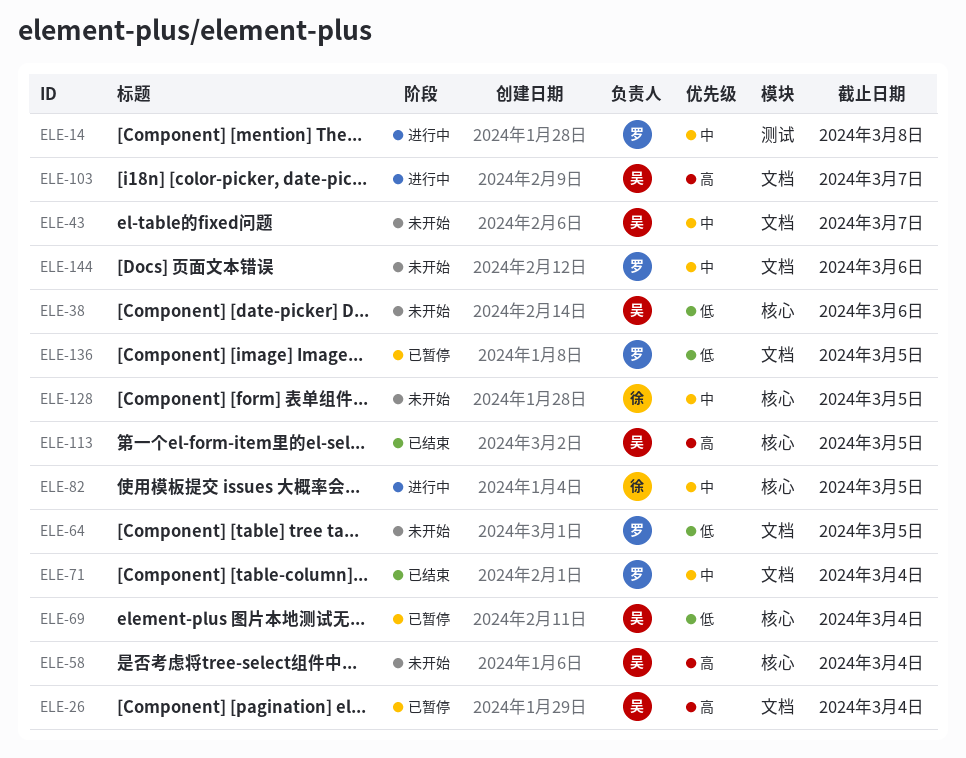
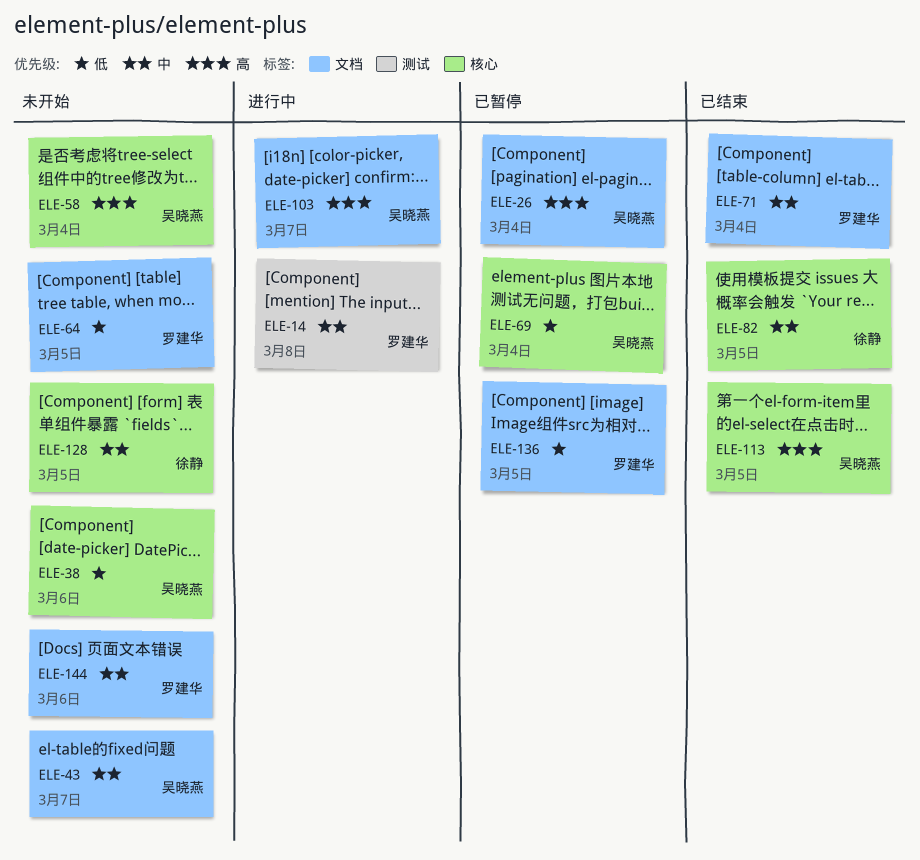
ELE-82, status: 进行中 -> 已结束

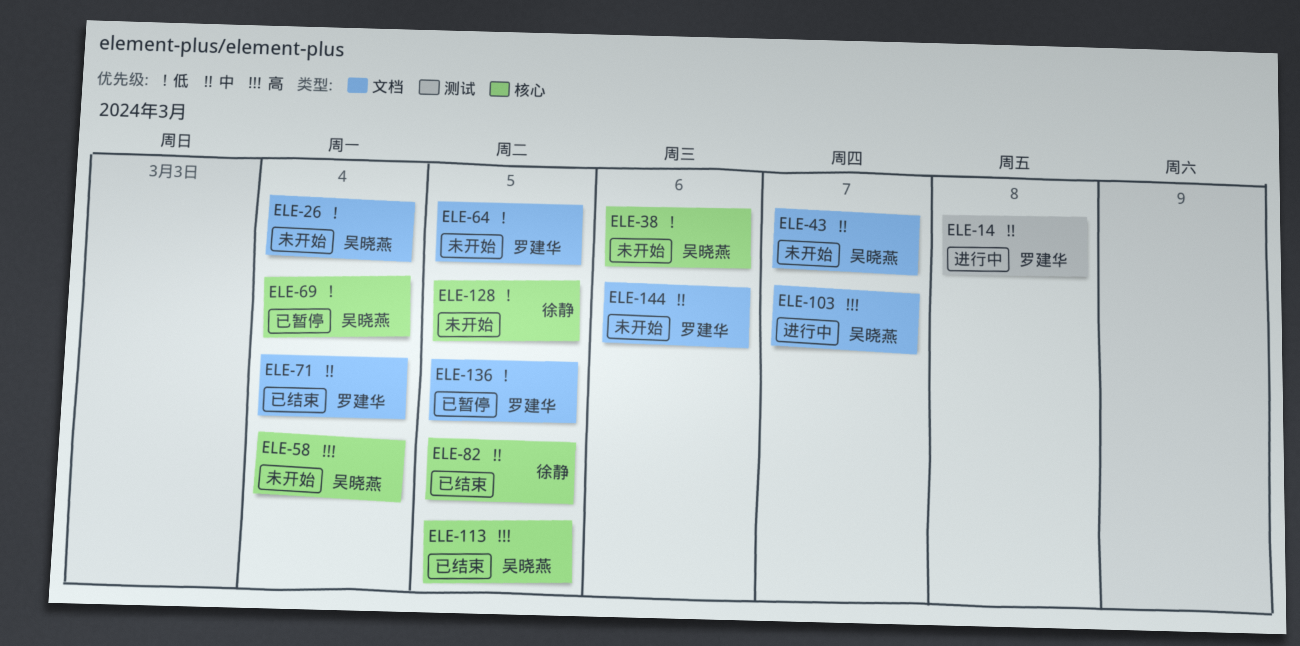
ELE-26, status: 已暂停 -> 未开始
ELE-26, priority: 高 -> 低
ELE-128, priority: 中 -> 低

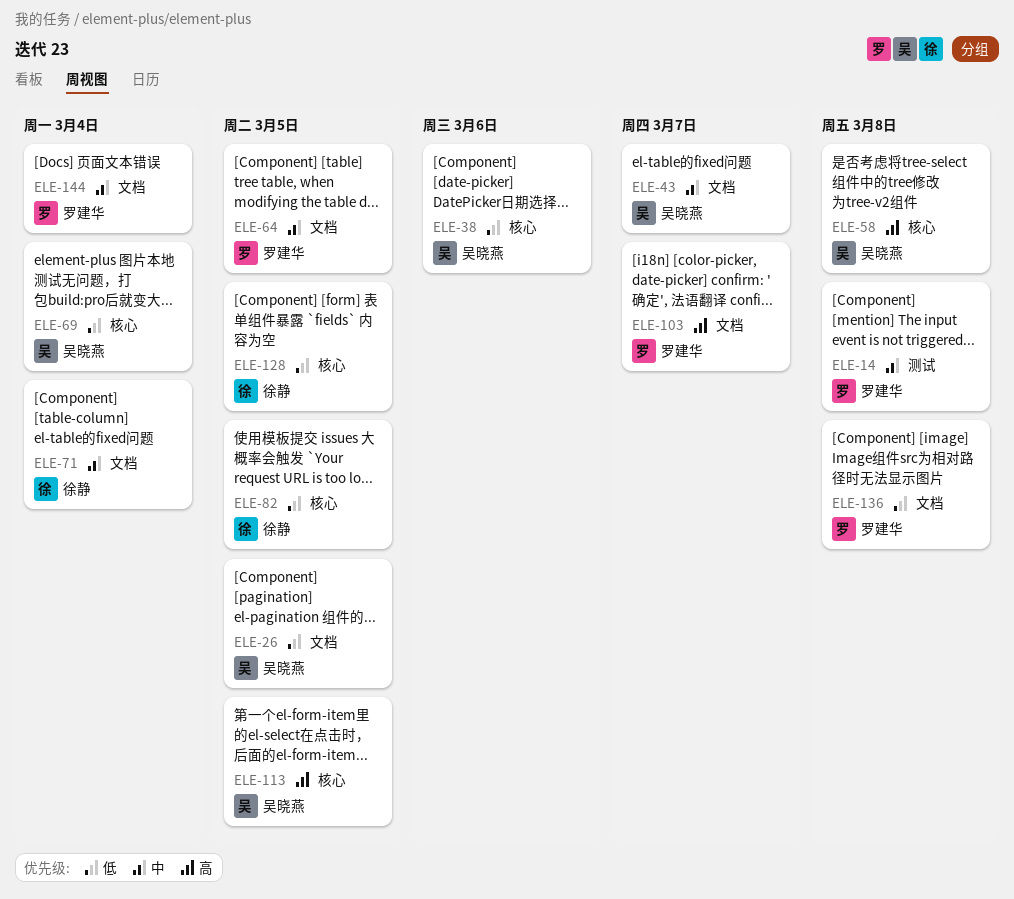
ELE-26, due: Mar 4 -> Mar 5
ELE-58, due: Mar 4 -> Mar 8
ELE-64, priority: 低 -> 中
ELE-71, owner: 罗建华 -> 徐静
ELE-82, priority: 中 -> 低
ELE-103, owner: 吴晓燕 -> 罗建华
ELE-136, due: Mar 5 -> Mar 8
ELE-144, due: Mar 6 -> Mar 4

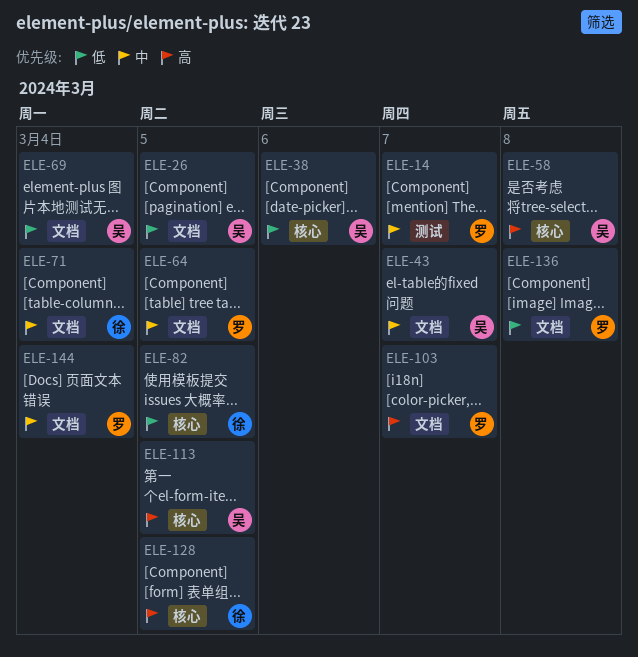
ELE-14, due: Mar 8 -> Mar 7
ELE-69, label: 核心 -> 文档
ELE-128, priority: 低 -> 高

